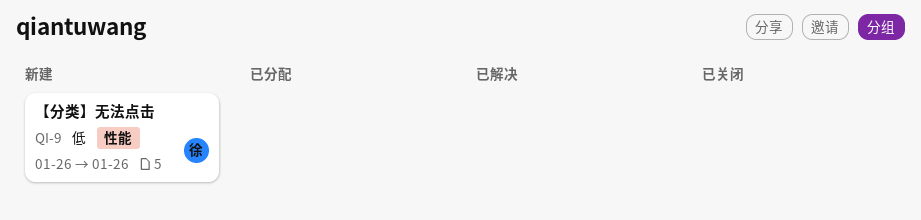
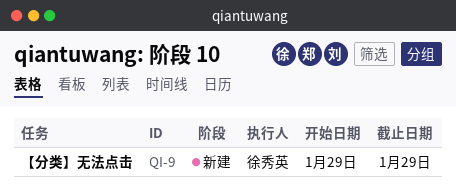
QI-9, start: Jan 26 -> Jan 29
QI-9, due: Jan 26 -> Jan 29

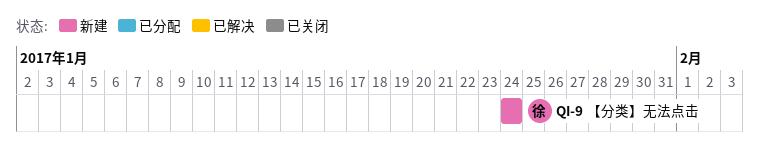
QI-9, start: Jan 29 -> Jan 24
QI-9, due: Jan 29 -> Jan 24

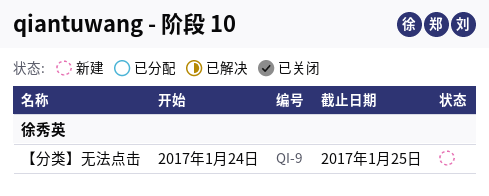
QI-9, due: Jan 24 -> Jan 25

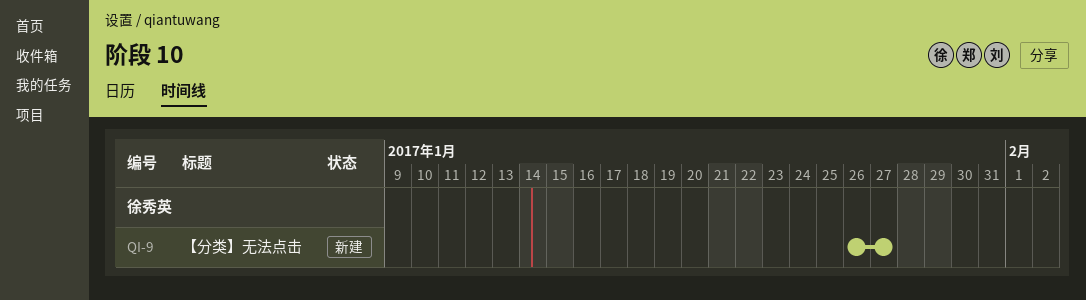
QI-9, start: Jan 24 -> Jan 26
QI-9, due: Jan 25 -> Jan 27

